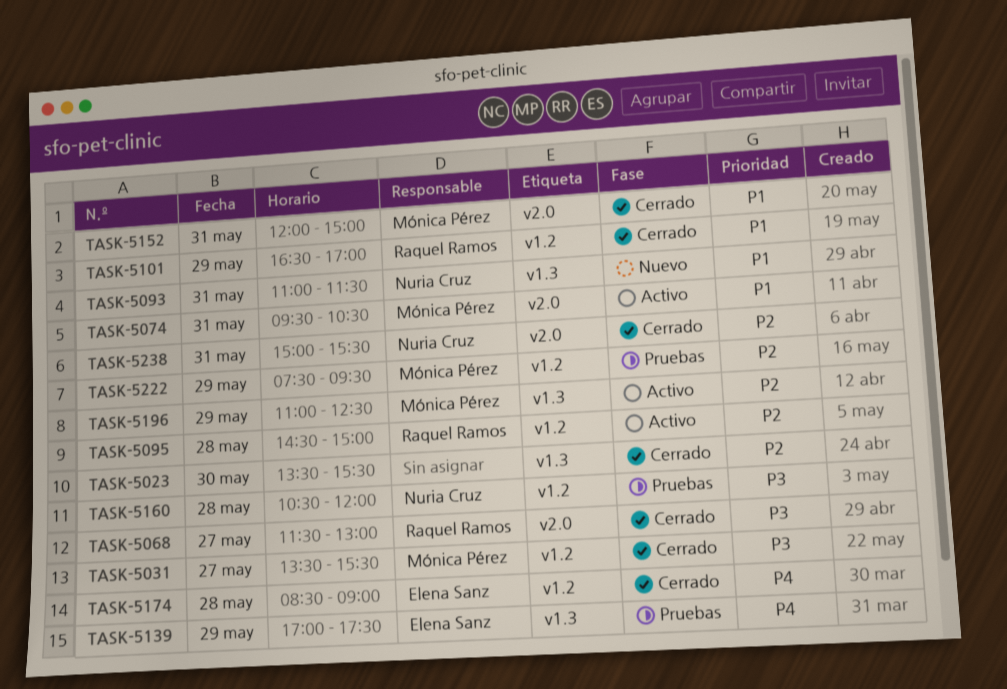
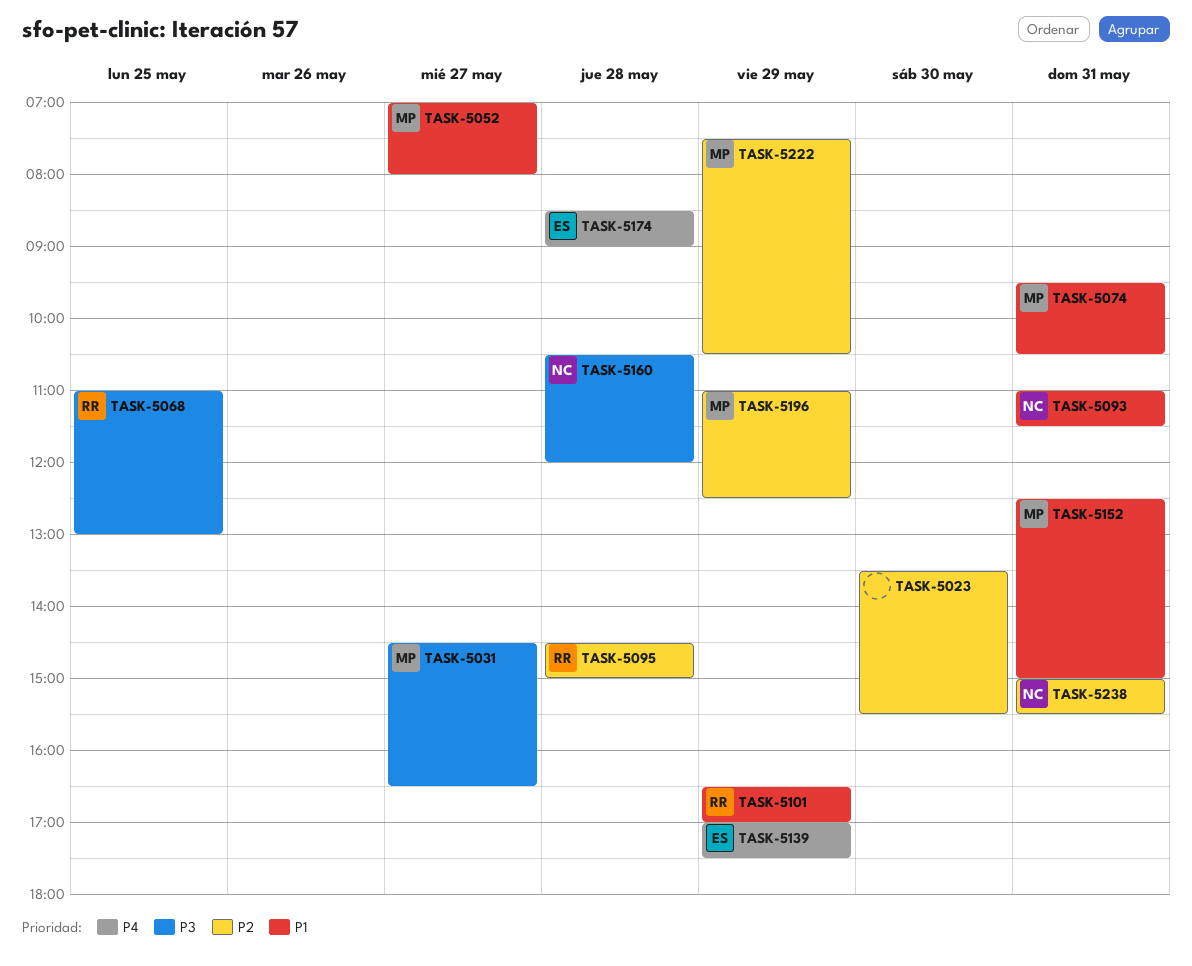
TASK-5031, begins: 13:30 -> 14:30
TASK-5031, ends: 15:30 -> 16:30
TASK-5052: none -> present
TASK-5068, day: May 27 -> May 25
TASK-5068, begins: 11:30 -> 11:00
TASK-5152, begins: 12:00 -> 12:30
TASK-5222, ends: 09:30 -> 10:30

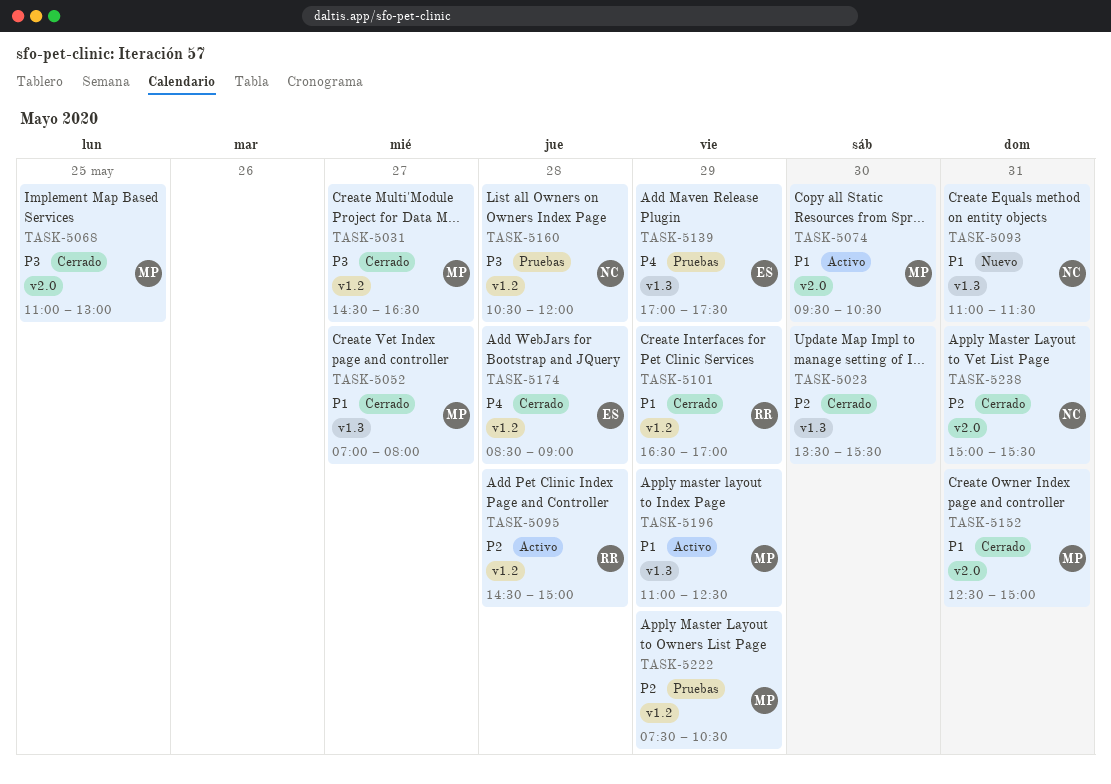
TASK-5068, owner: RR -> MP
TASK-5074, day: May 31 -> May 30
TASK-5196, priority: P2 -> P1

